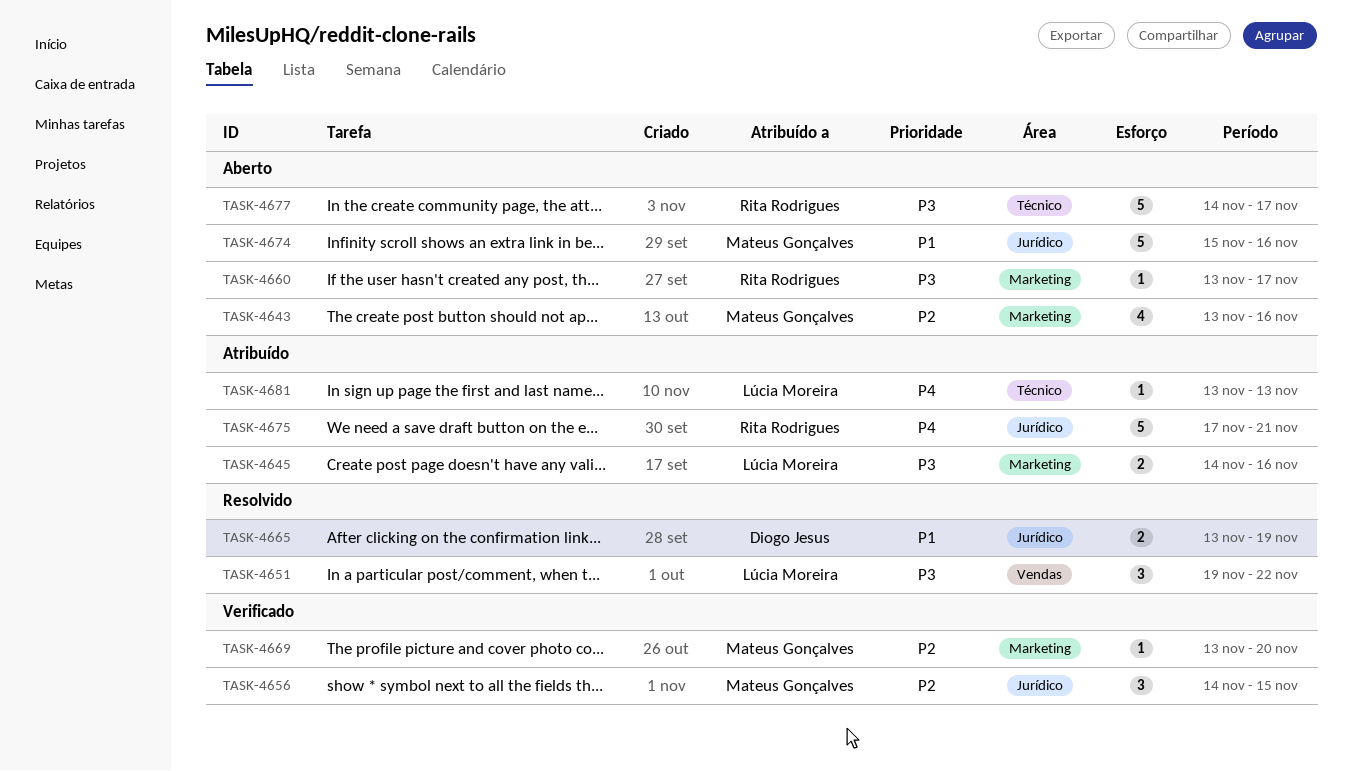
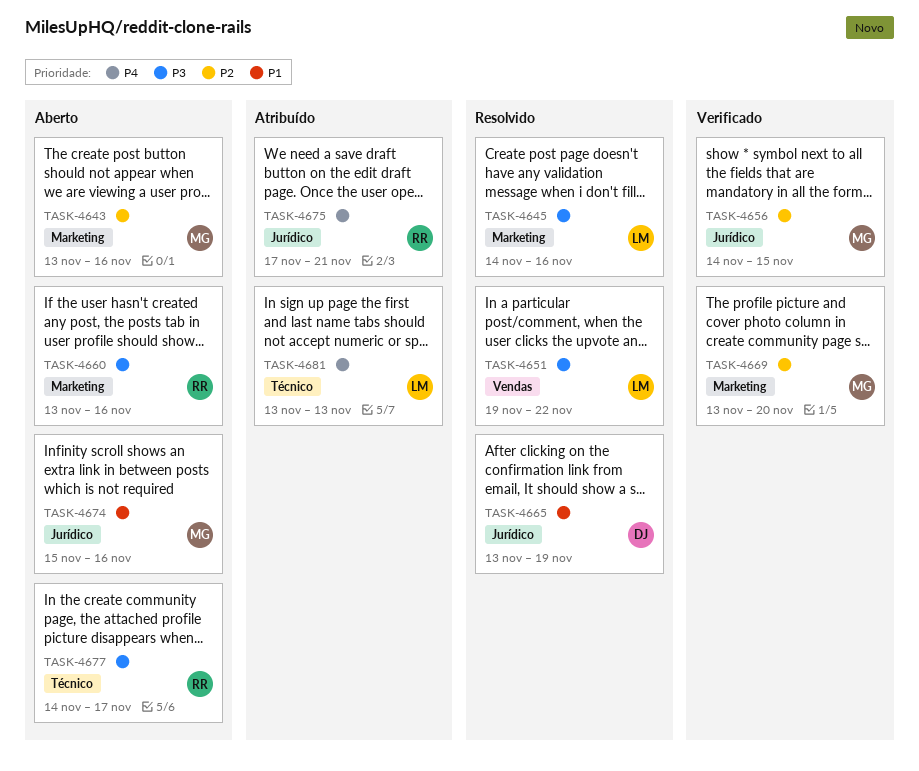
TASK-4645, status: Atribuído -> Resolvido
TASK-4660, due: Nov 17 -> Nov 16

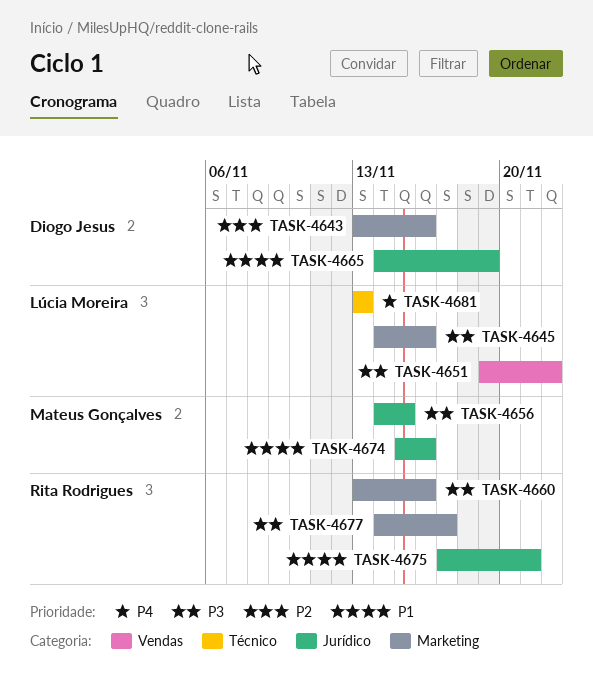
TASK-4643, owner: Mateus Gonçalves -> Diogo Jesus
TASK-4656, priority: P2 -> P3
TASK-4665, start: Nov 13 -> Nov 14
TASK-4669: present -> none
TASK-4675, priority: P4 -> P1
TASK-4677, label: Técnico -> Marketing

